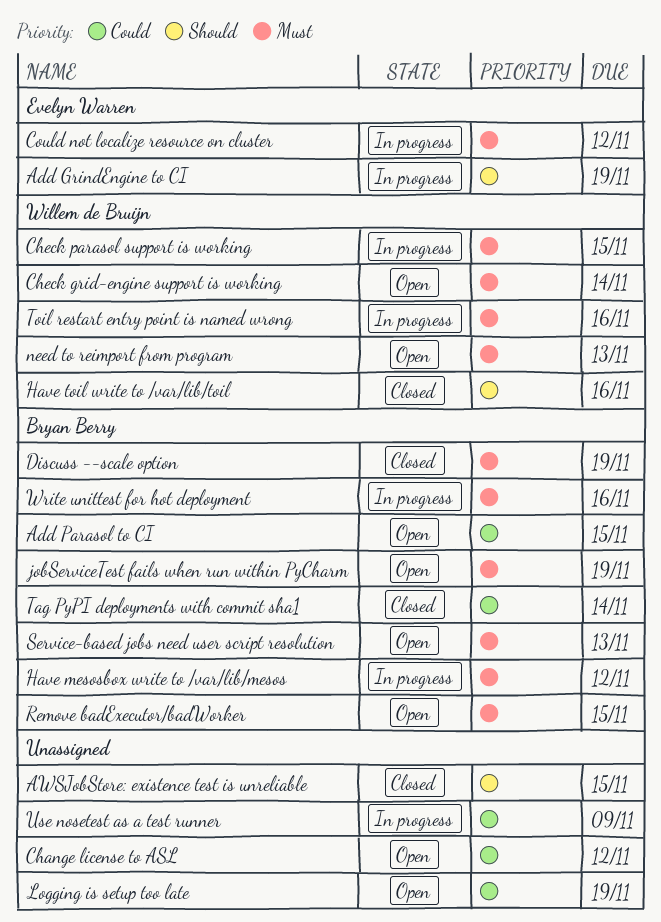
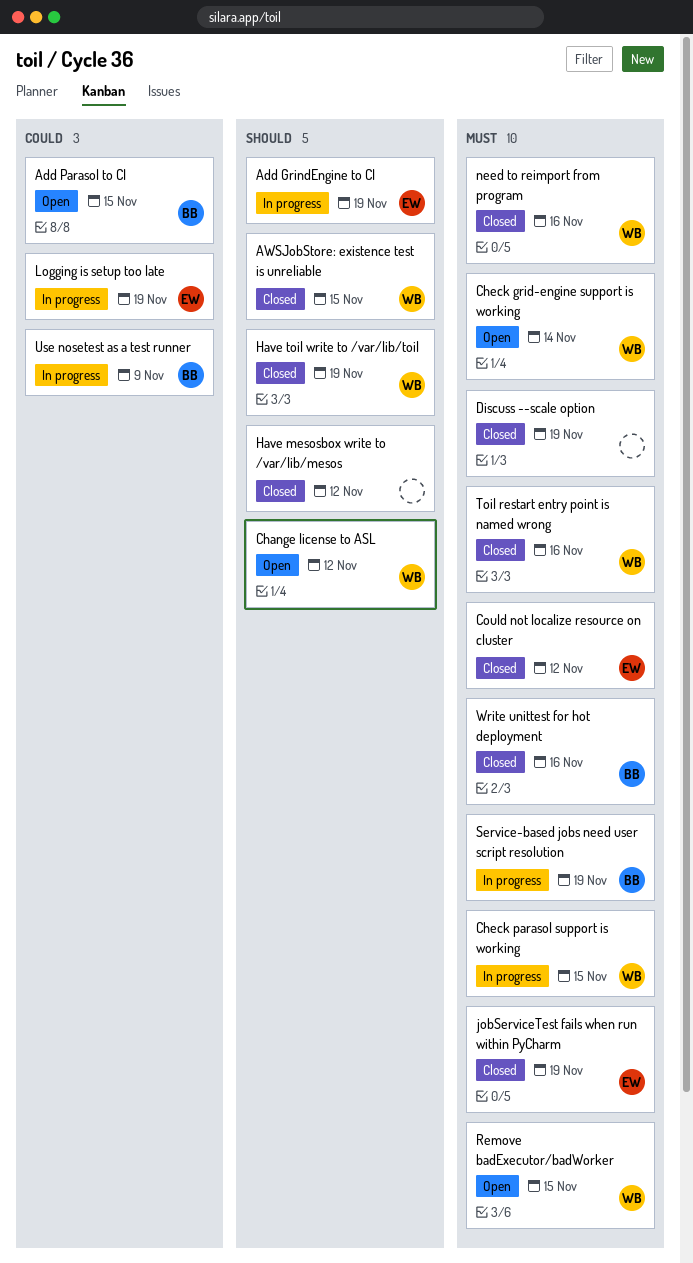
AWSJobStore: existence test is unreliable, owner: none -> Willem de Bruijn
Change license to ASL, owner: none -> Willem de Bruijn
Change license to ASL, priority: Could -> Should
Could not localize resource on cluster, status: In progress -> Closed
Discuss --scale option, owner: Bryan Berry -> none
Have mesosbox write to /var/lib/mesos, status: In progress -> Closed
Have mesosbox write to /var/lib/mesos, owner: Bryan Berry -> none
Have mesosbox write to /var/lib/mesos, priority: Must -> Should
Have toil write to /var/lib/toil, due: Nov 16 -> Nov 19
jobServiceTest fails when run within PyCharm, status: Open -> Closed
jobServiceTest fails when run within PyCharm, owner: Bryan Berry -> Evelyn Warren
Logging is setup too late, status: Open -> In progress
Logging is setup too late, owner: none -> Evelyn Warren
need to reimport from program, status: Open -> Closed
need to reimport from program, due: Nov 13 -> Nov 16
Remove badExecutor/badWorker, owner: Bryan Berry -> Willem de Bruijn
Service-based jobs need user script resolution, status: Open -> In progress
Service-based jobs need user script resolution, due: Nov 13 -> Nov 19
Tag PyPI deployments with commit sha1: present -> none
Toil restart entry point is named wrong, status: In progress -> Closed
Use nosetest as a test runner, owner: none -> Bryan Berry
Write unittest for hot deployment, status: In progress -> Closed

